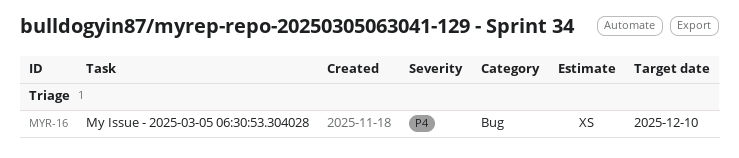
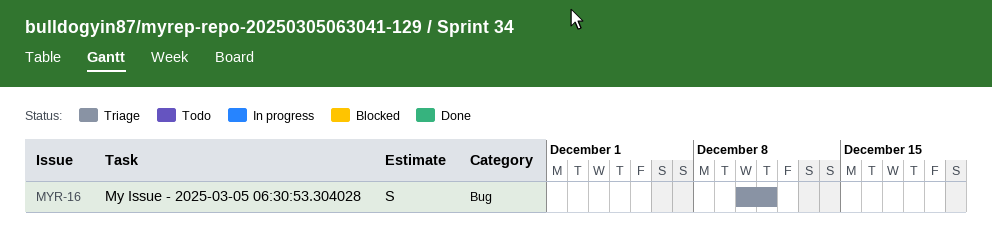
MYR-16, estimate: XS -> S
MYR-16, due: Dec 10 -> Dec 11

